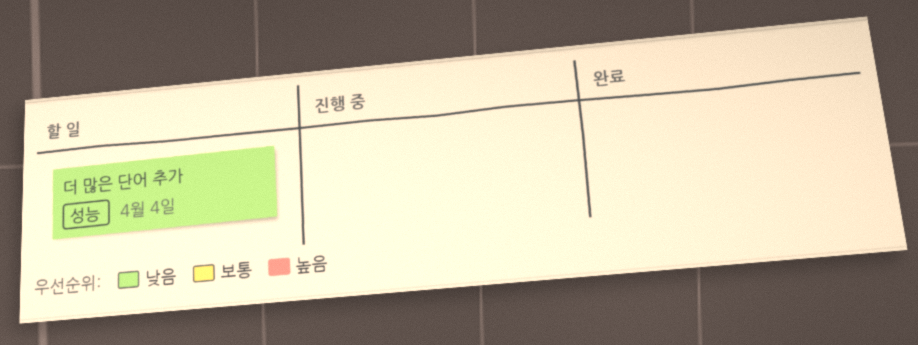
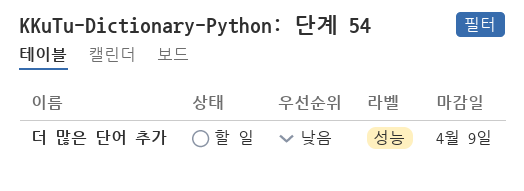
더 많은 단어 추가, due: Apr 4 -> Apr 9

